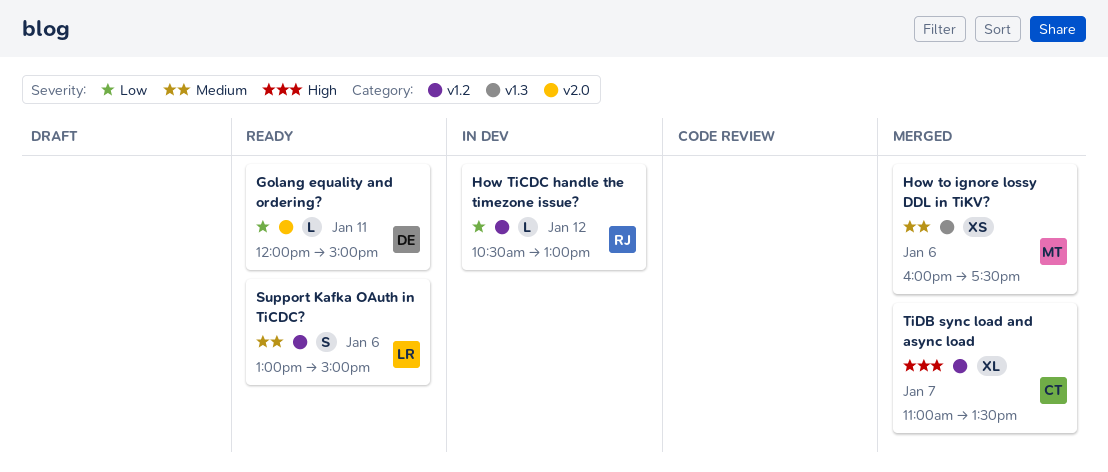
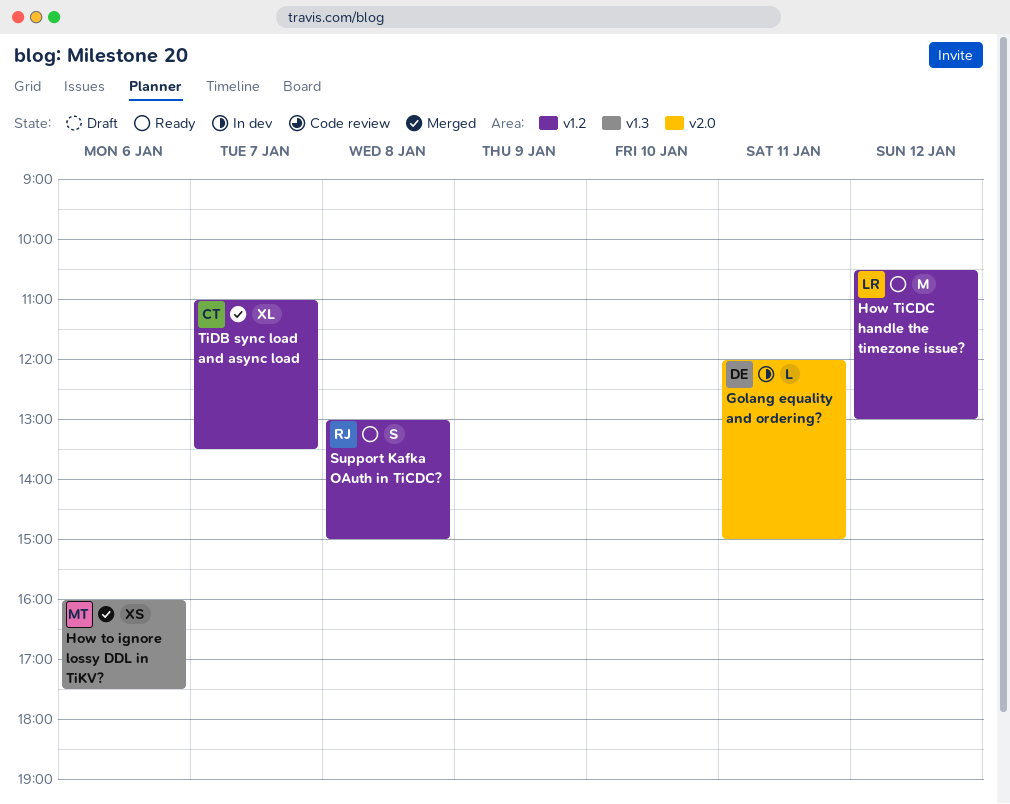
Golang equality and ordering?, status: Ready -> In dev
How TiCDC handle the timezone issue?, status: In dev -> Ready
How TiCDC handle the timezone issue?, owner: RJ -> LR
How TiCDC handle the timezone issue?, estimate: L -> M
Support Kafka OAuth in TiCDC?, owner: LR -> RJ
Support Kafka OAuth in TiCDC?, day: Jan 6 -> Jan 8

